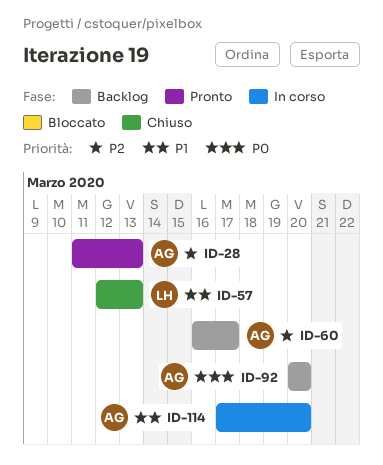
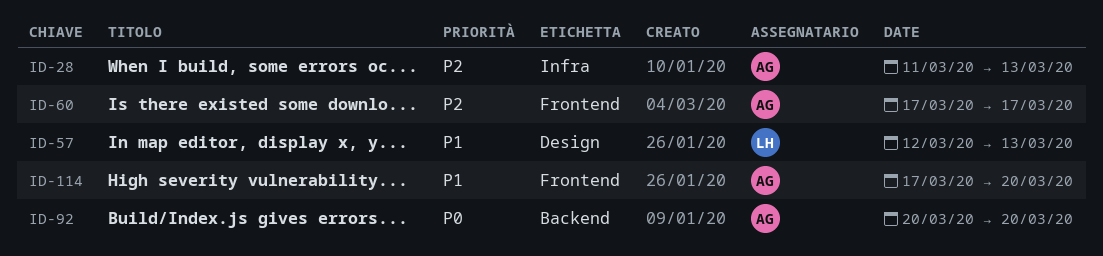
ID-60, start: Mar 16 -> Mar 17

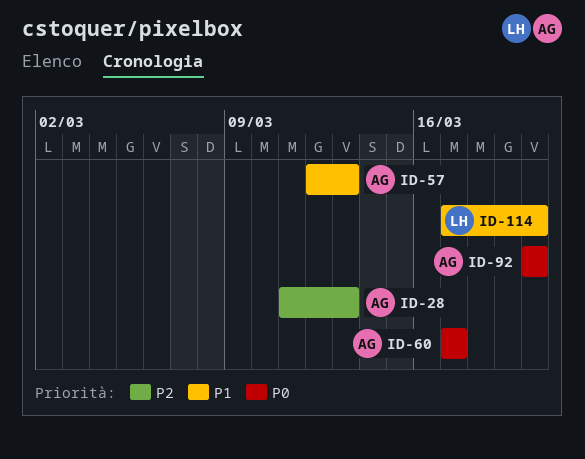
ID-57, owner: LH -> AG
ID-60, priority: P2 -> P0
ID-114, owner: AG -> LH

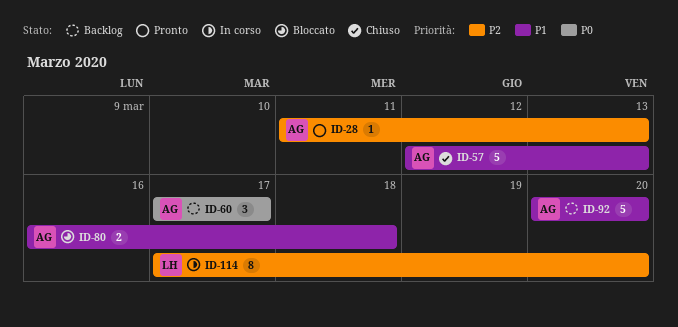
ID-80: none -> present
ID-92, priority: P0 -> P1
ID-114, priority: P1 -> P2

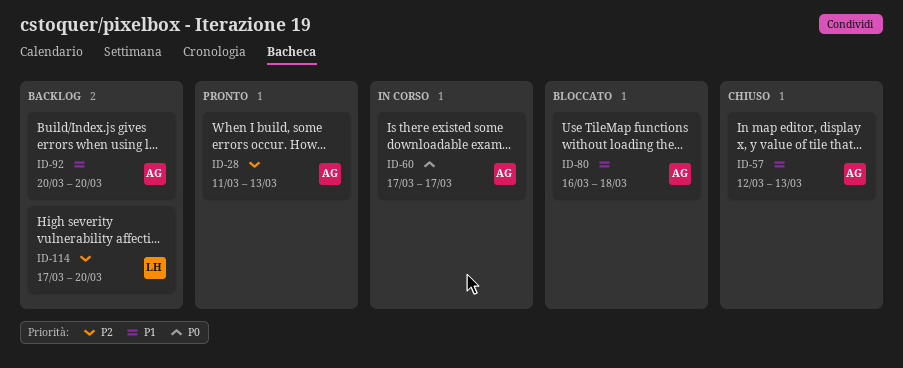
ID-60, status: Backlog -> In corso
ID-114, status: In corso -> Backlog

